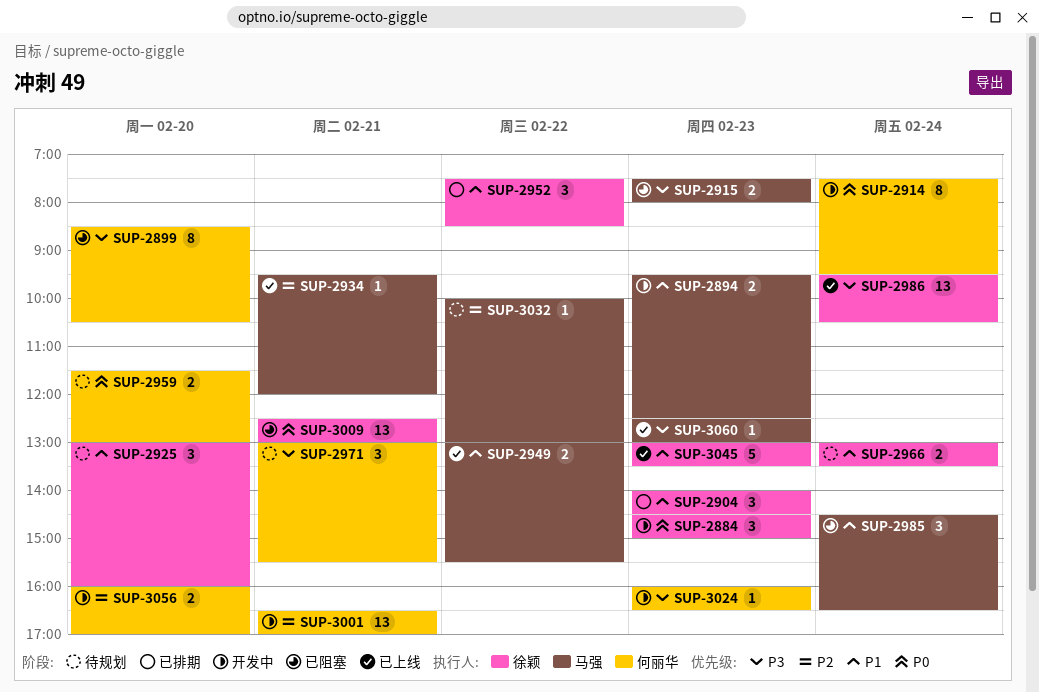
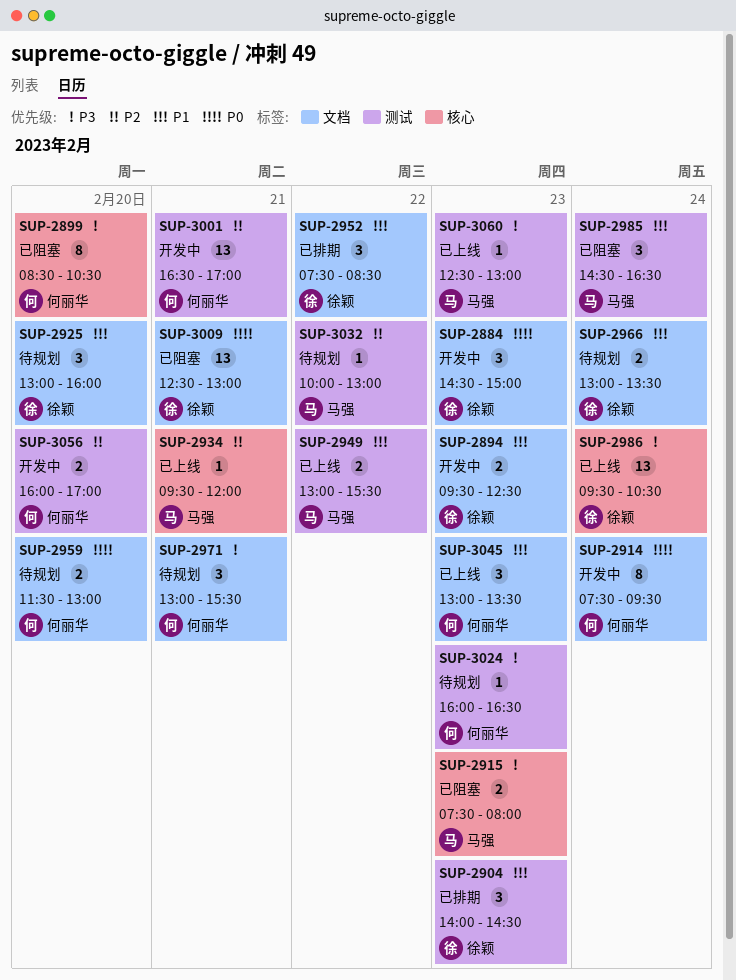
SUP-2894, owner: 马强 -> 徐颖
SUP-3024, status: 开发中 -> 待规划
SUP-3045, owner: 徐颖 -> 何丽华
SUP-3045, estimate: 5 -> 3

